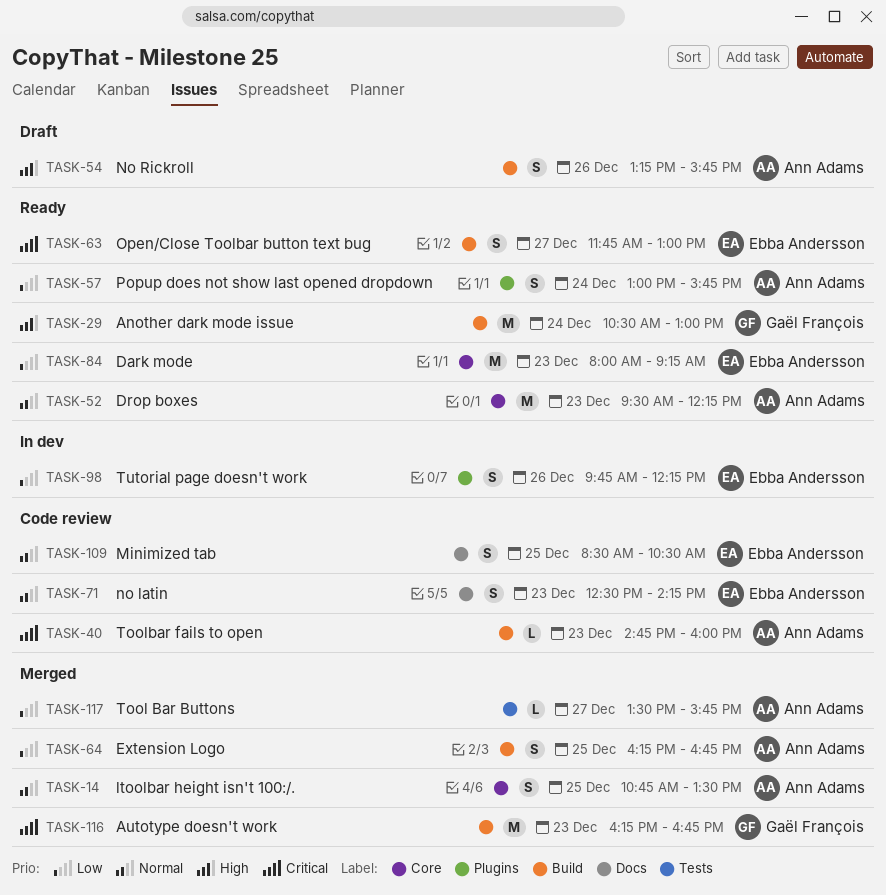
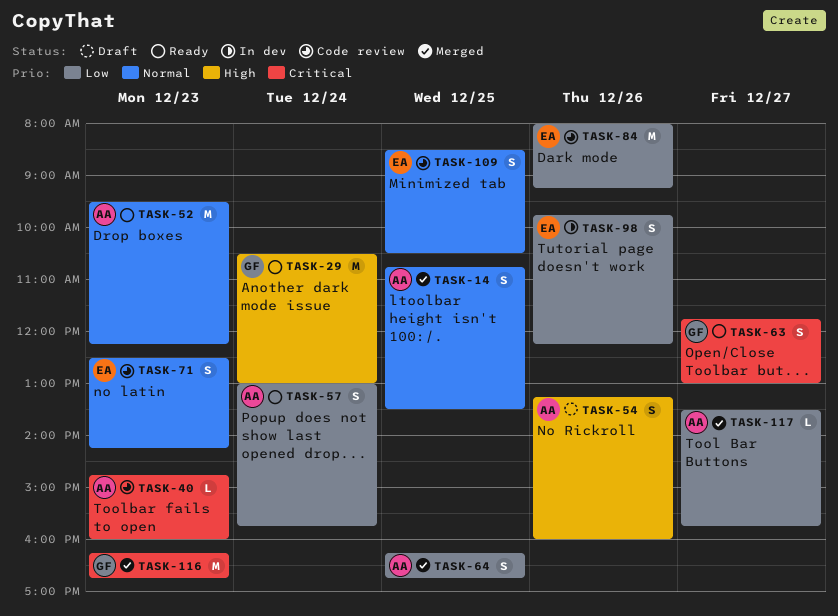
TASK-54, ends: 15:45 -> 16:00
TASK-63, owner: Ebba Andersson -> Gaël François
TASK-84, status: Ready -> Code review
TASK-84, day: Dec 23 -> Dec 26

